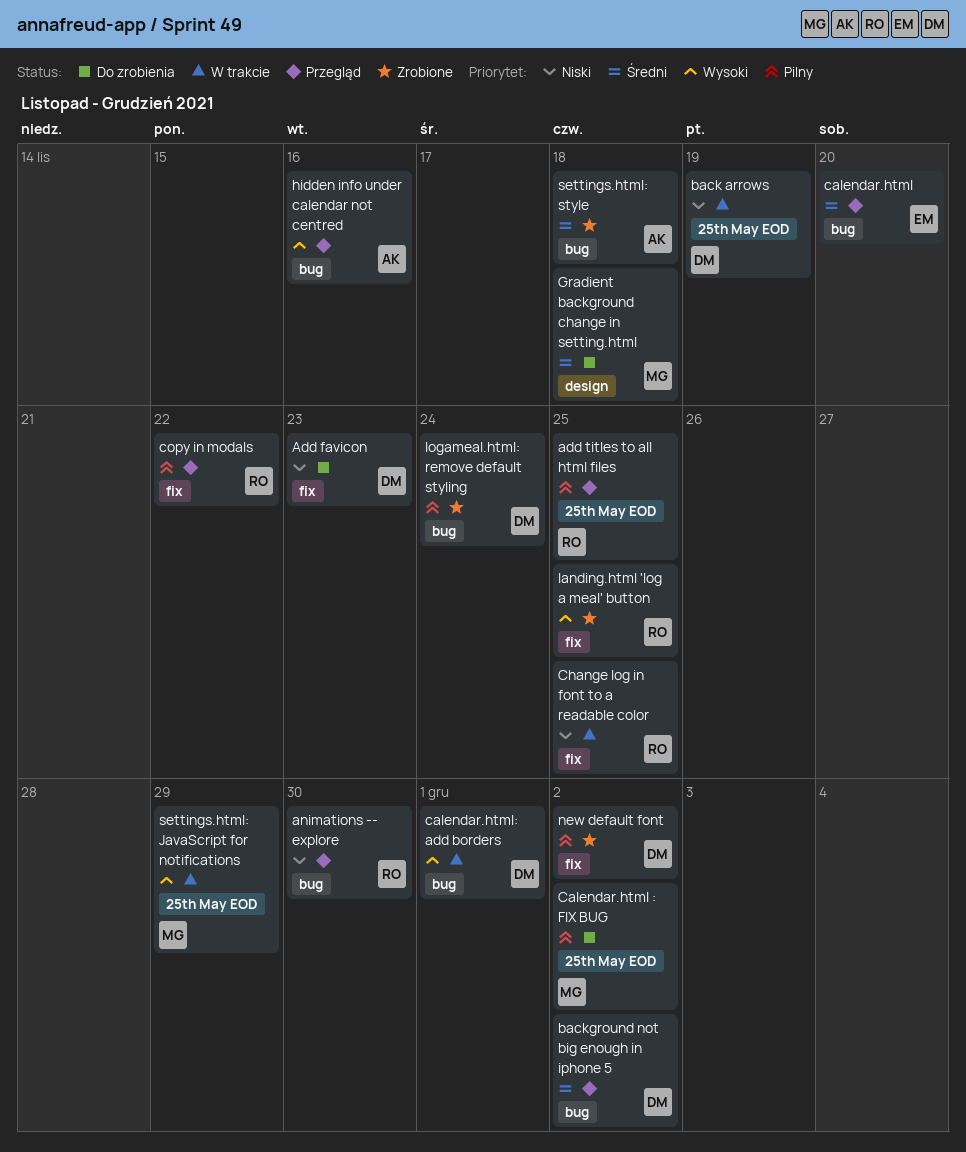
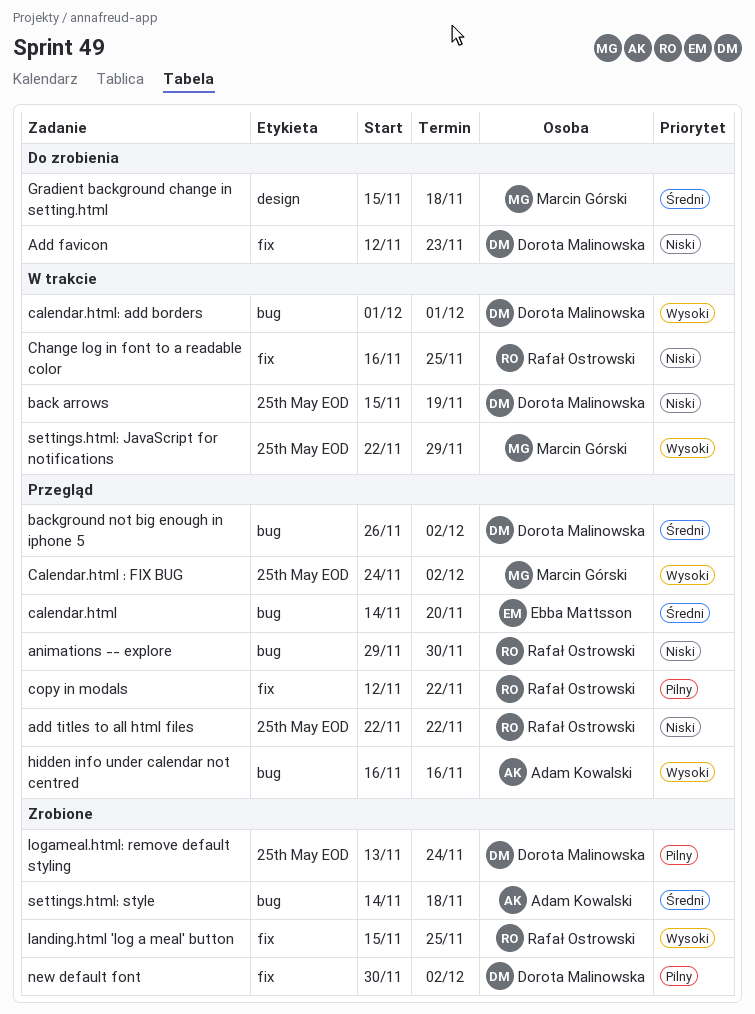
add titles to all html files, priority: Pilny -> Niski
add titles to all html files, due: Nov 25 -> Nov 22
Calendar.html : FIX BUG, status: Do zrobienia -> Przegląd
Calendar.html : FIX BUG, priority: Pilny -> Wysoki
logameal.html: remove default styling, label: bug -> 25th May EOD

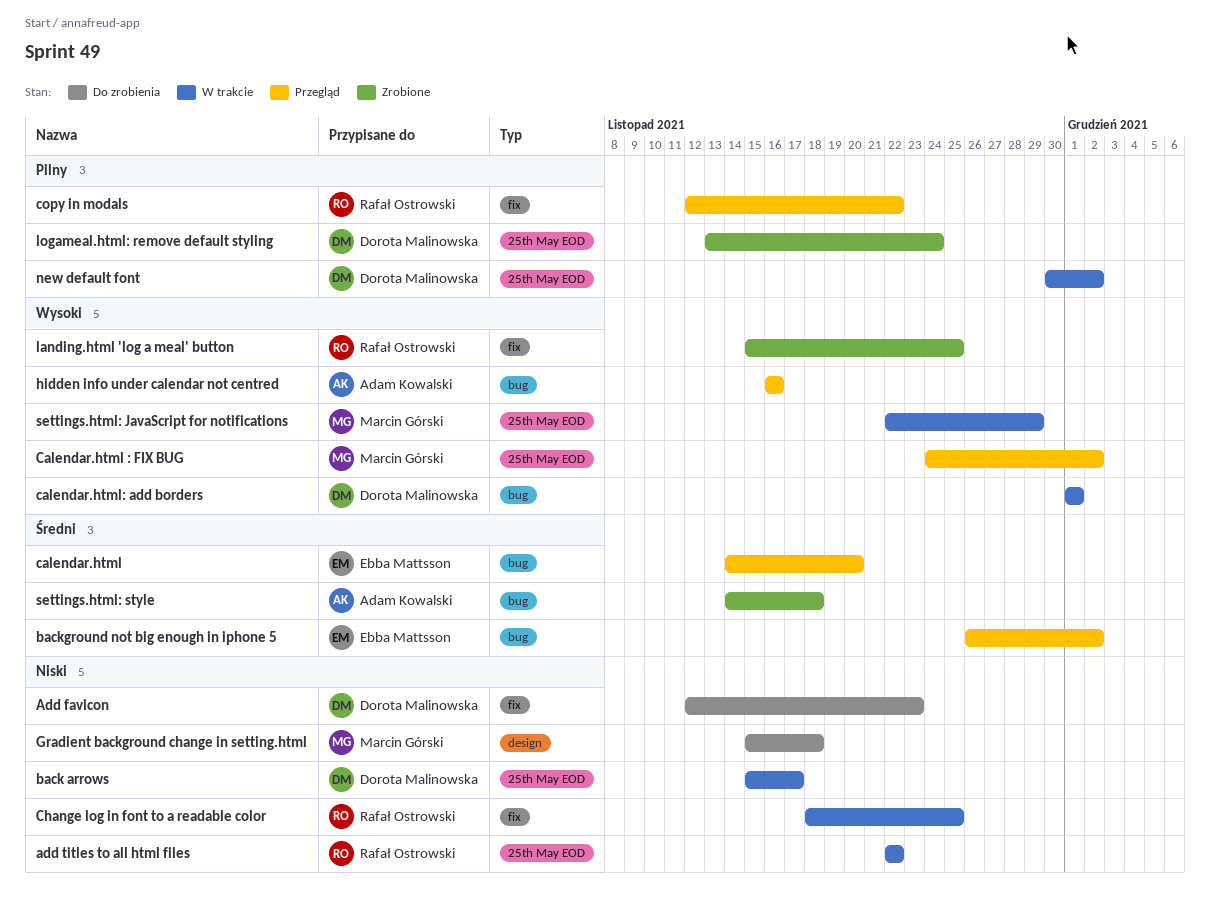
add titles to all html files, status: Przegląd -> W trakcie
animations -- explore: present -> none
back arrows, due: Nov 19 -> Nov 17
background not big enough in iphone 5, owner: Dorota Malinowska -> Ebba Mattsson
Change log in font to a readable color, start: Nov 16 -> Nov 18
Gradient background change in setting.html, priority: Średni -> Niski
new default font, status: Zrobione -> W trakcie
new default font, label: fix -> 25th May EOD

